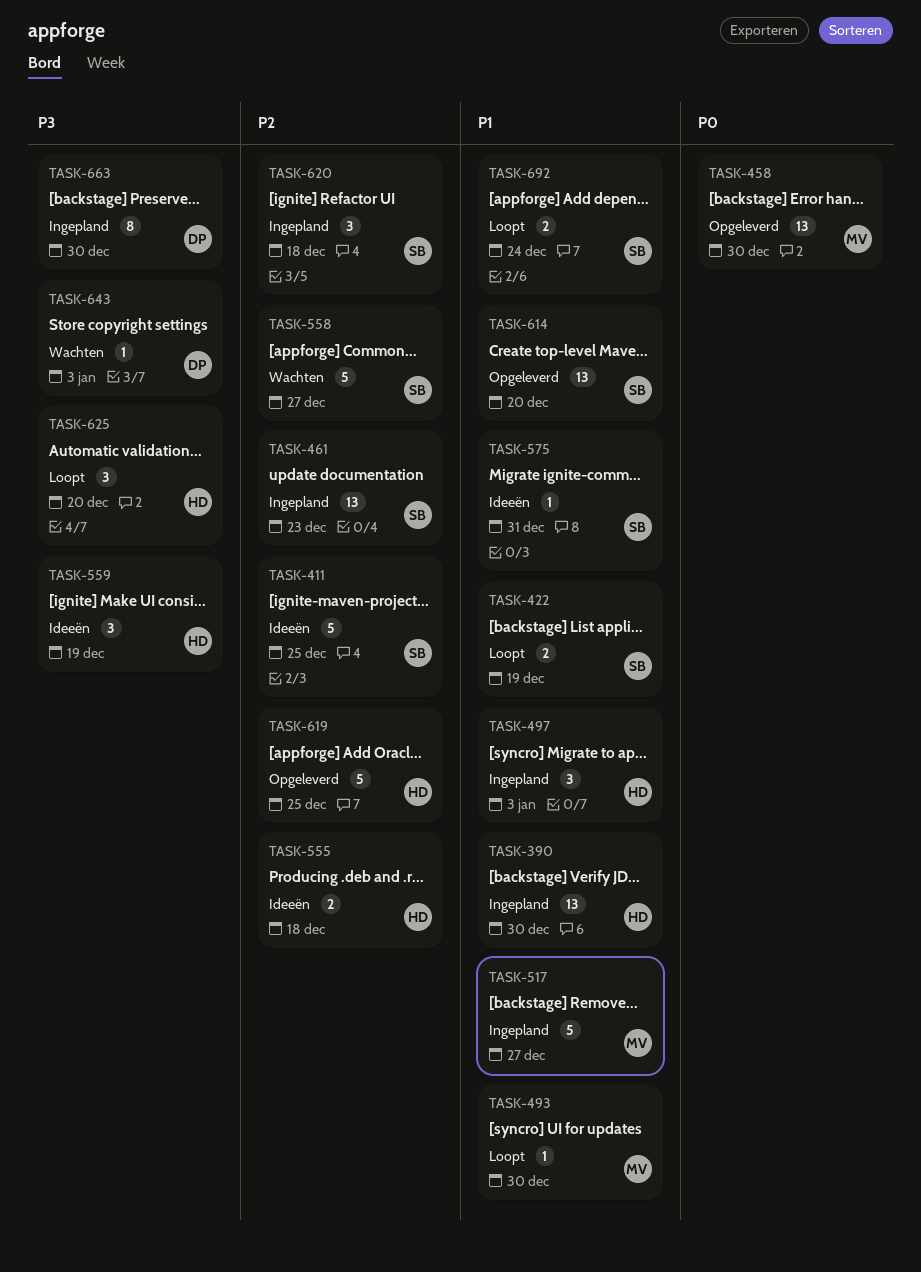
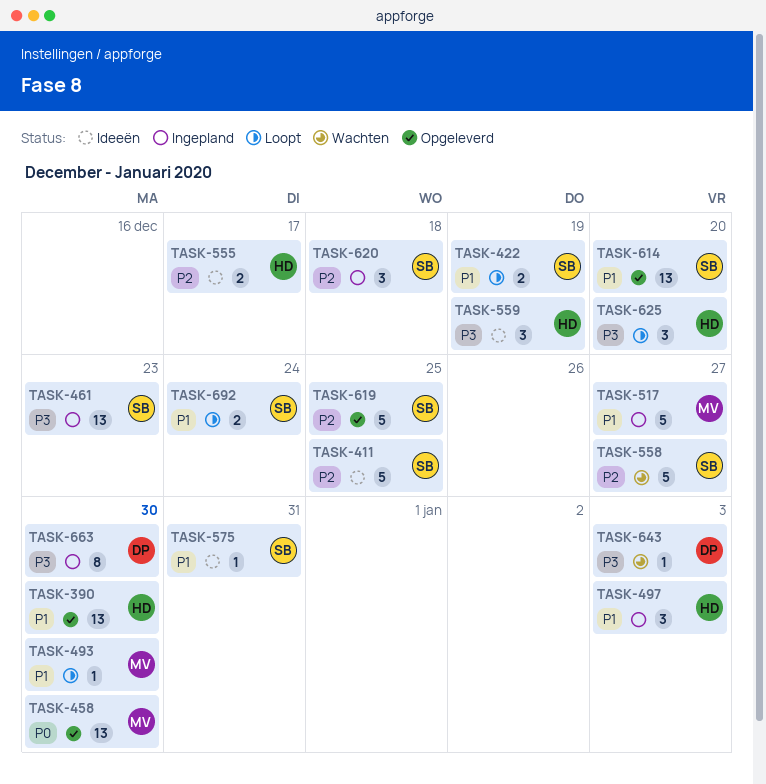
TASK-390, status: Ingepland -> Opgeleverd
TASK-461, priority: P2 -> P3
TASK-555, due: Dec 18 -> Dec 17
TASK-619, owner: HD -> SB

